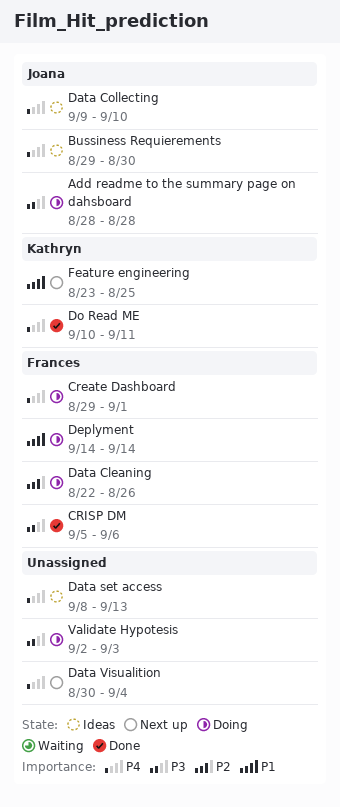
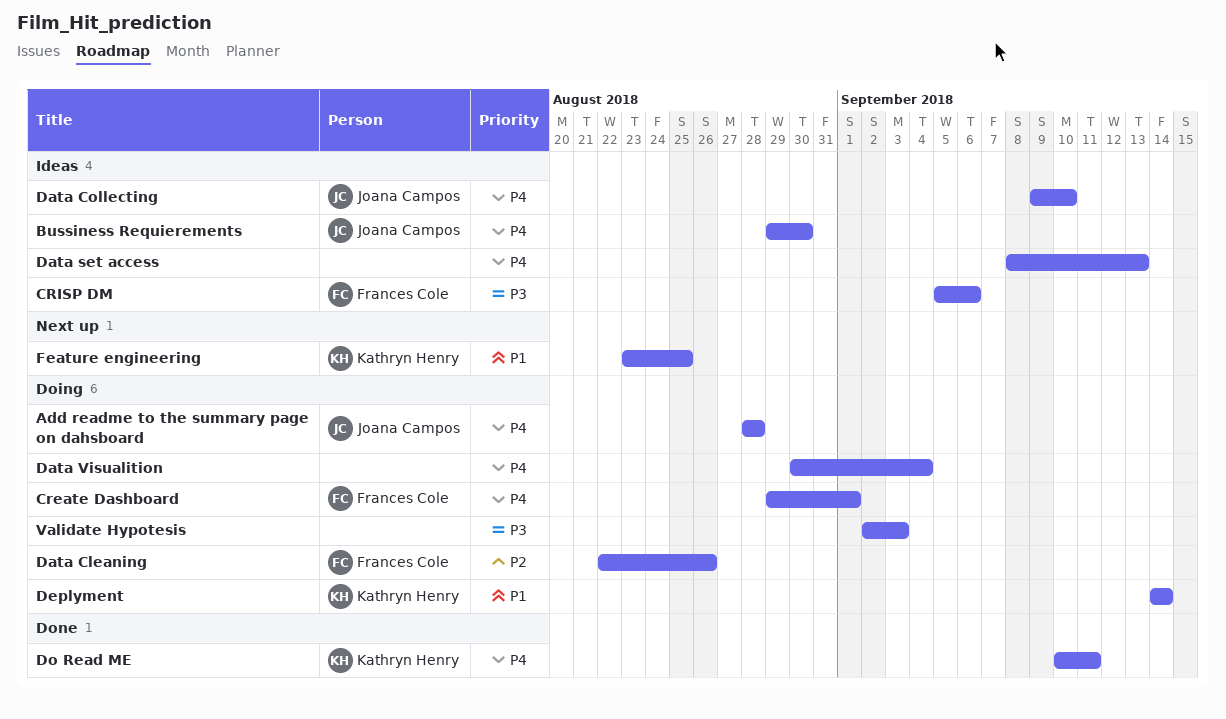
Add readme to the summary page on dahsboard, priority: P3 -> P4
CRISP DM, status: Done -> Ideas
Data Visualition, status: Next up -> Doing
Deplyment, owner: Frances Cole -> Kathryn Henry

